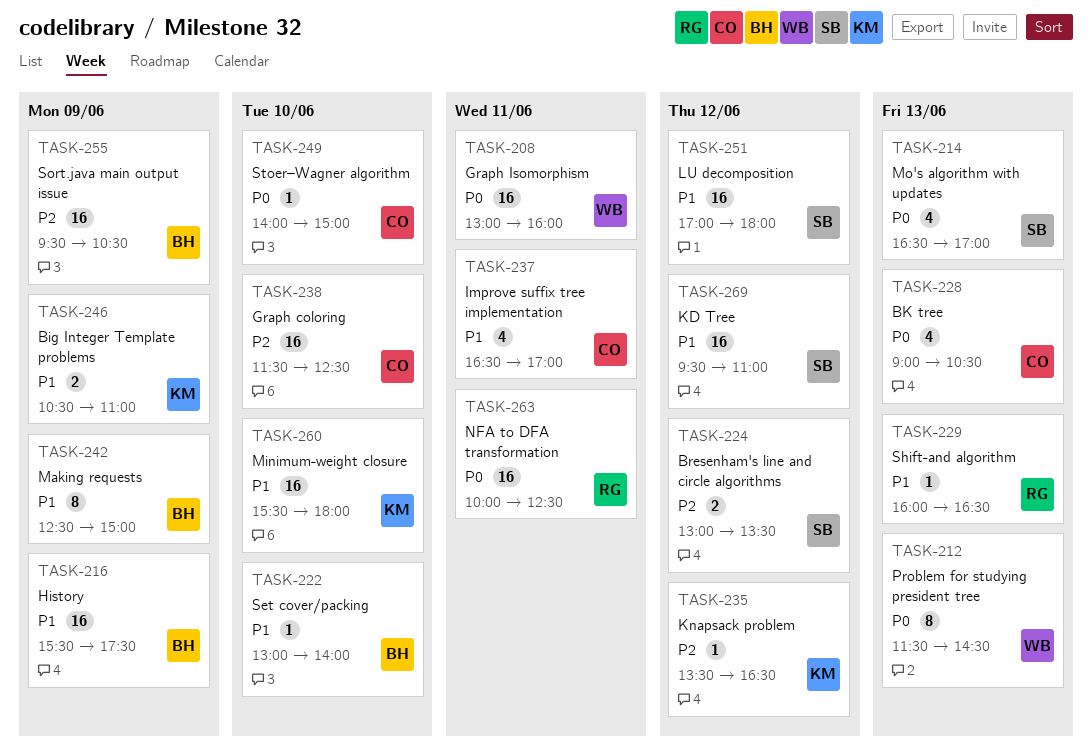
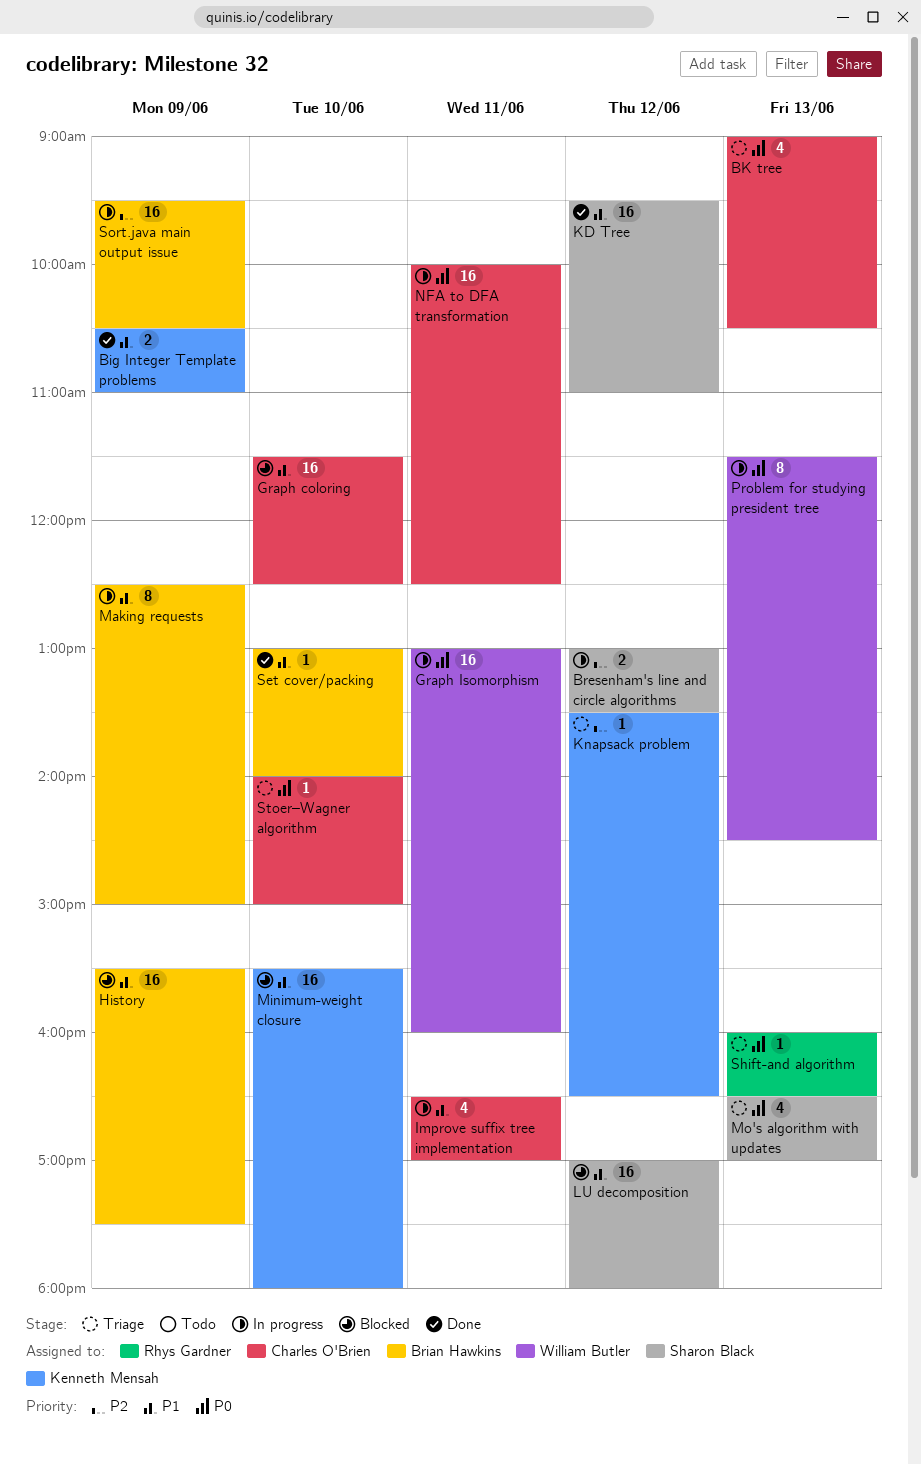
Graph coloring, priority: P2 -> P1
NFA to DFA transformation, owner: Rhys Gardner -> Charles O'Brien
Shift-and algorithm, priority: P1 -> P0

